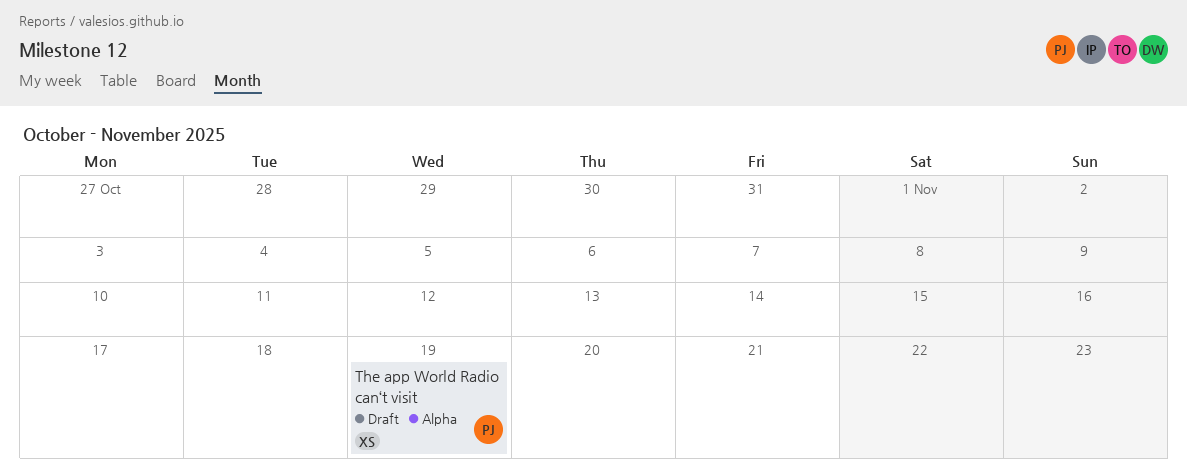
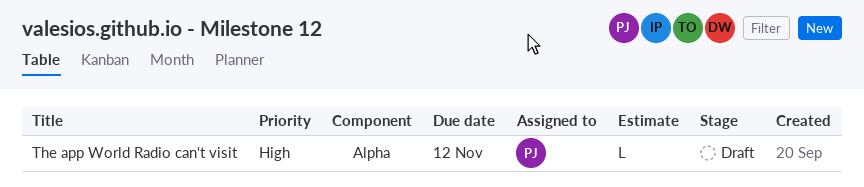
The app World Radio can‘t visit, estimate: XS -> L
The app World Radio can‘t visit, due: Nov 19 -> Nov 12

